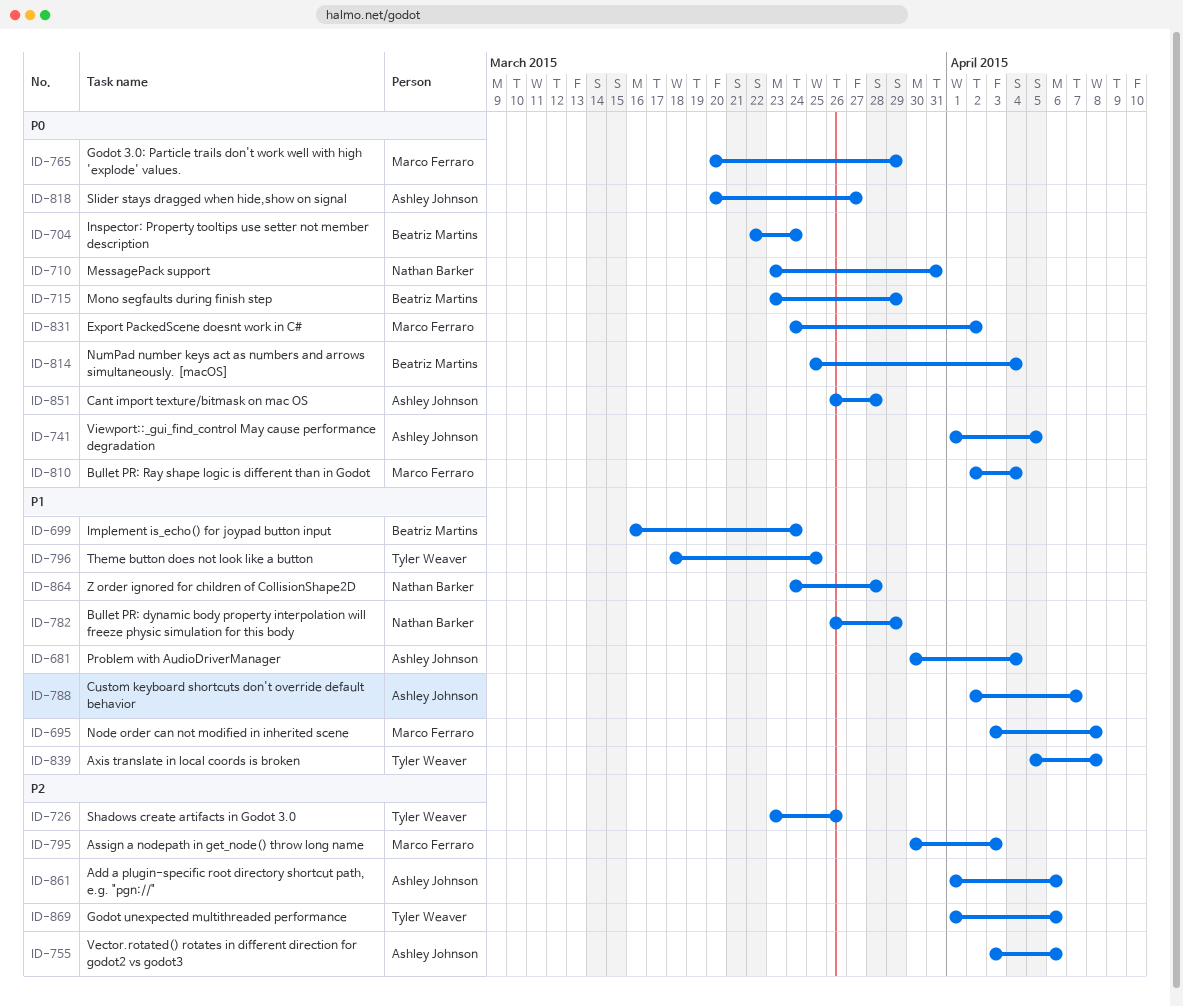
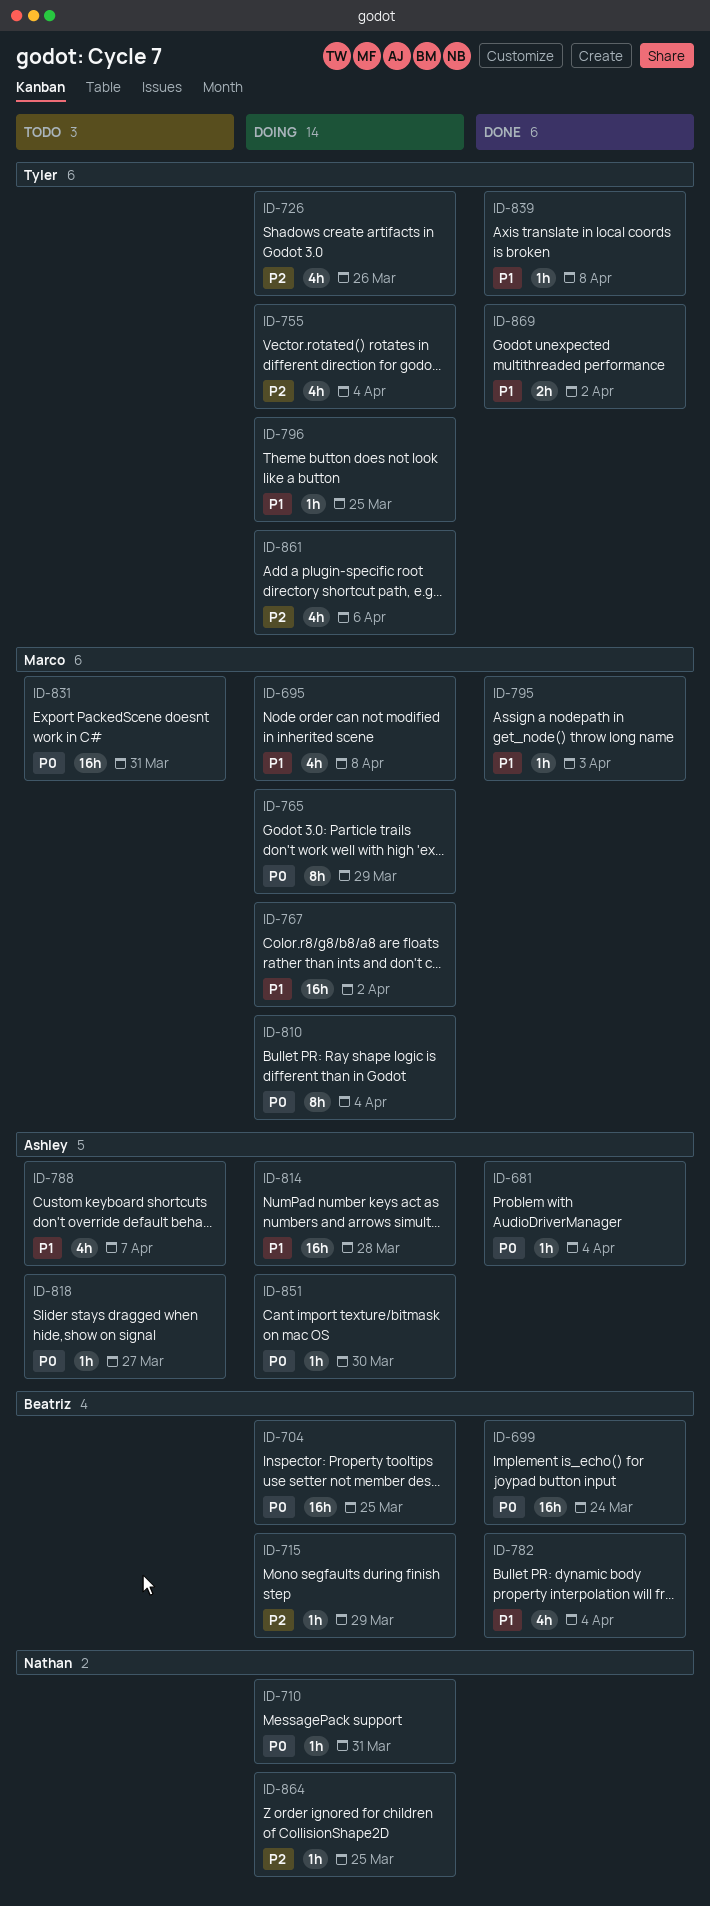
ID-681, priority: P1 -> P0
ID-699, priority: P1 -> P0
ID-704, due: Mar 24 -> Mar 25
ID-715, priority: P0 -> P2
ID-741: present -> none
ID-755, owner: Ashley Johnson -> Tyler Weaver
ID-755, due: Apr 6 -> Apr 4
ID-767: none -> present
ID-782, owner: Nathan Barker -> Beatriz Martins
ID-782, due: Mar 29 -> Apr 4
ID-795, priority: P2 -> P1
ID-814, owner: Beatriz Martins -> Ashley Johnson
ID-814, priority: P0 -> P1
ID-814, due: Apr 4 -> Mar 28
ID-831, due: Apr 2 -> Mar 31
ID-851, due: Mar 28 -> Mar 30
ID-861, owner: Ashley Johnson -> Tyler Weaver
ID-864, priority: P1 -> P2
ID-864, due: Mar 28 -> Mar 25
ID-869, priority: P2 -> P1
ID-869, due: Apr 6 -> Apr 2

